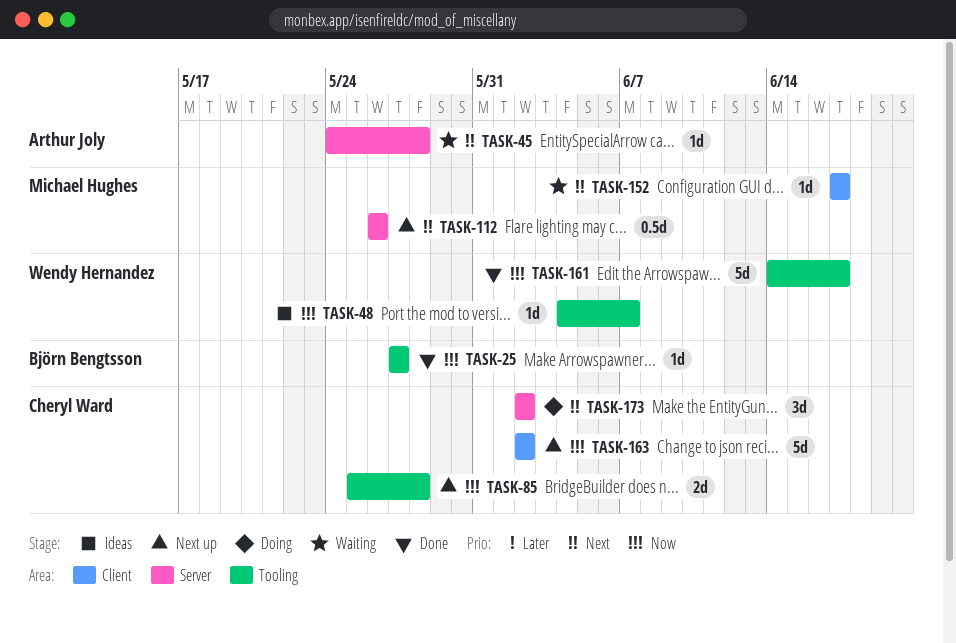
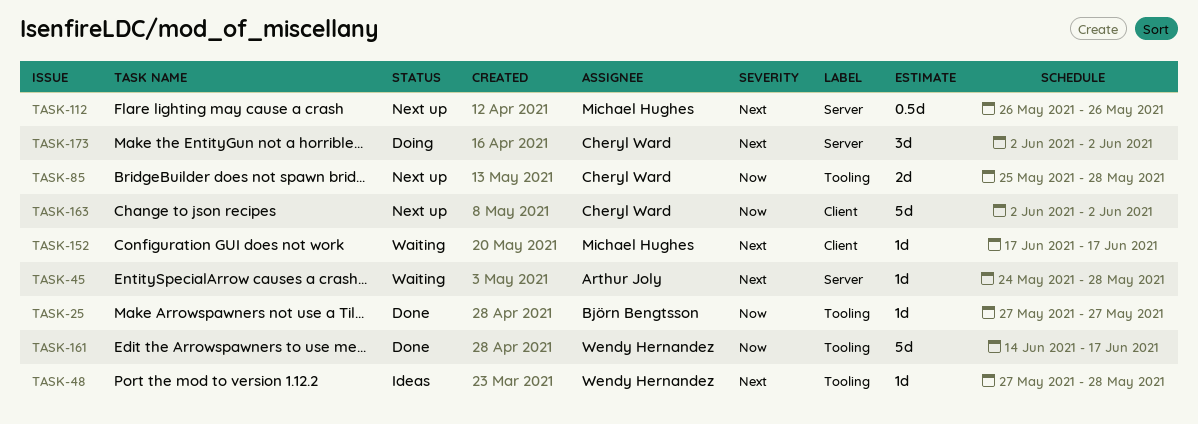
TASK-48, priority: Now -> Next
TASK-48, start: Jun 4 -> May 27
TASK-48, due: Jun 7 -> May 28

